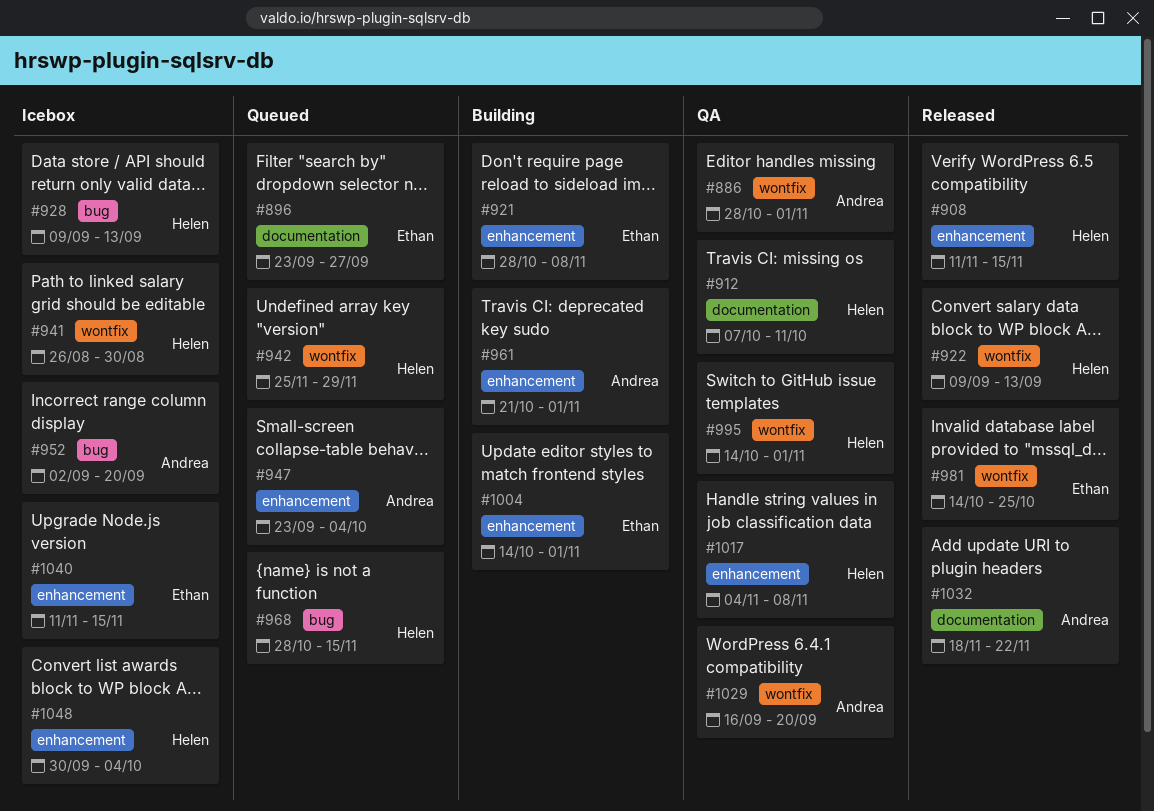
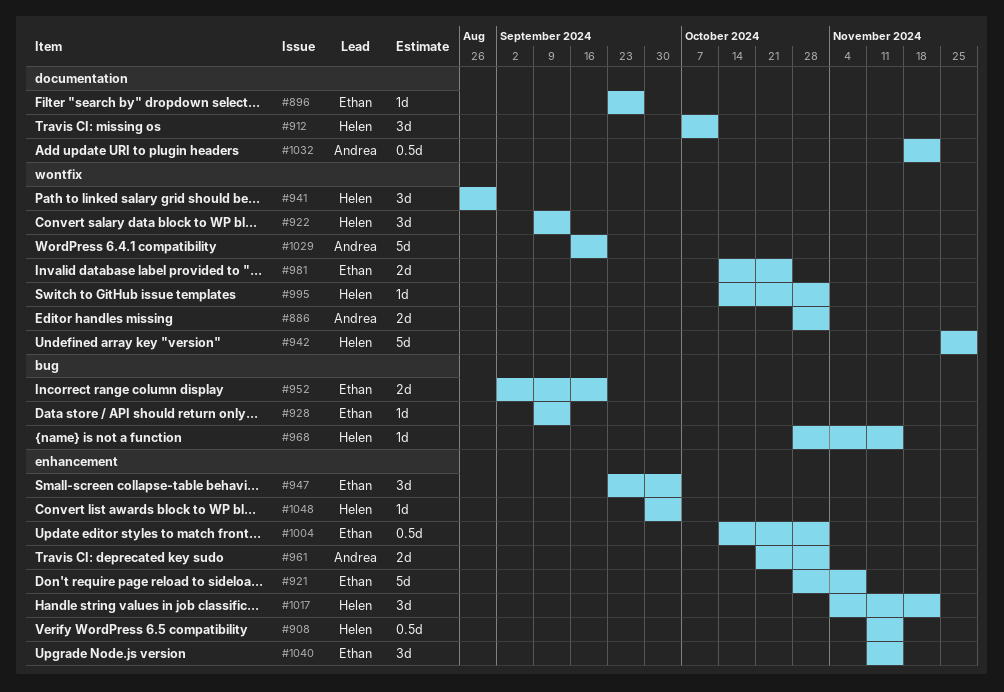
#928, owner: Helen -> Ethan
#947, owner: Andrea -> Ethan
#952, owner: Andrea -> Ethan
#1017, due: Nov 8 -> Nov 22

